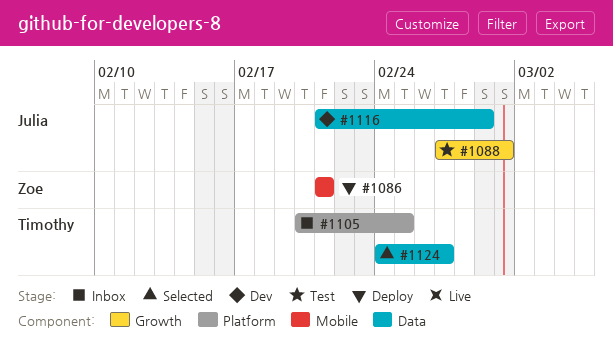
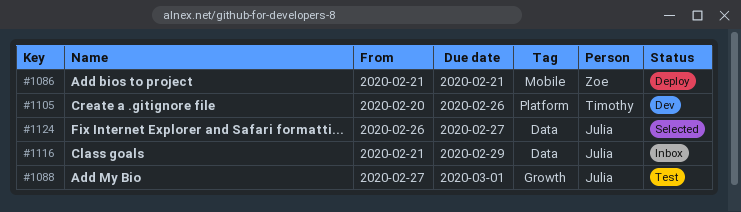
#1105, status: Inbox -> Dev
#1105, due: Feb 25 -> Feb 26
#1116, status: Dev -> Inbox
#1124, owner: Timothy -> Julia
#1124, start: Feb 24 -> Feb 26

